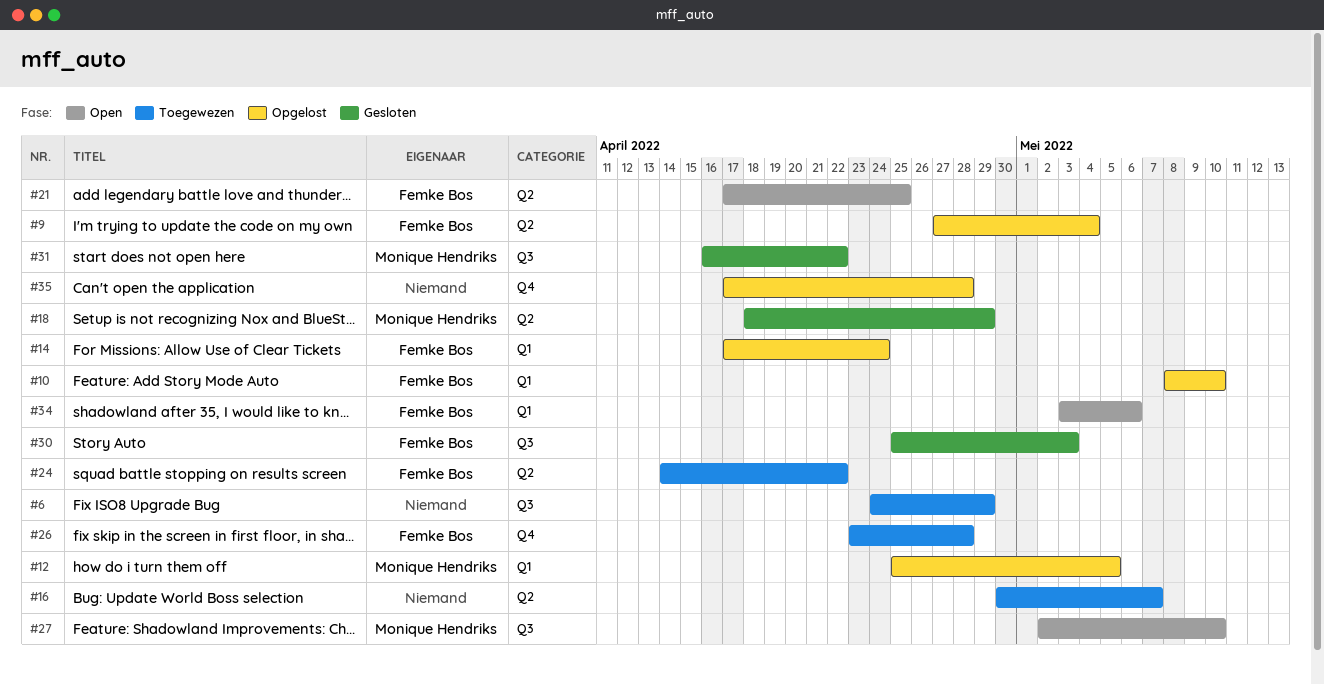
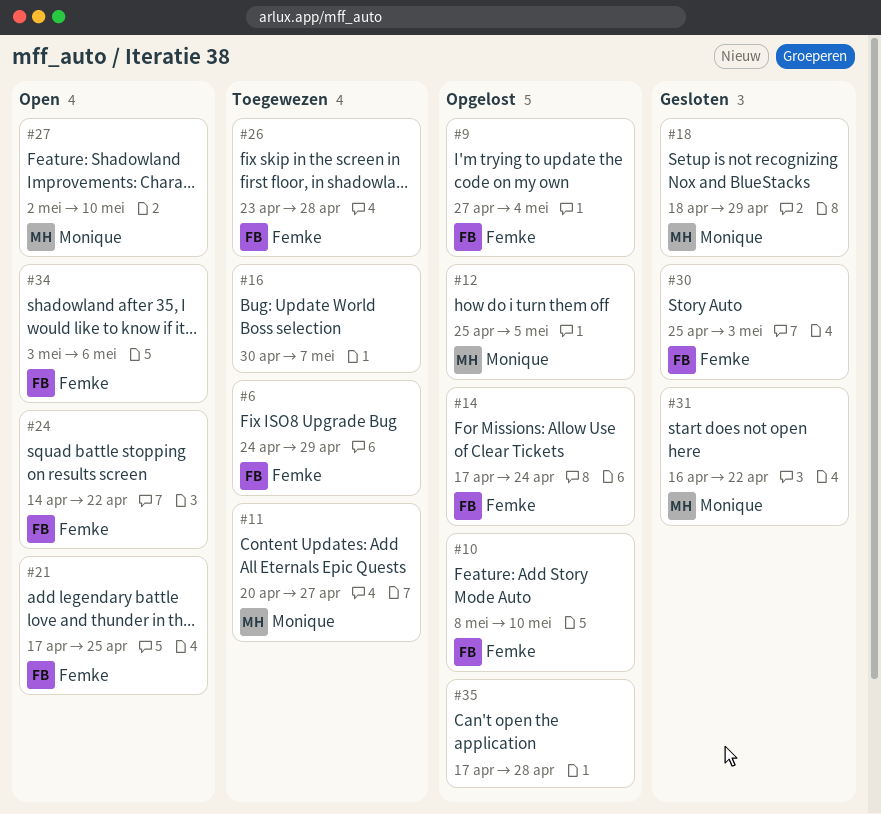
#6, owner: none -> Femke Bos
#11: none -> present
#24, status: Toegewezen -> Open

